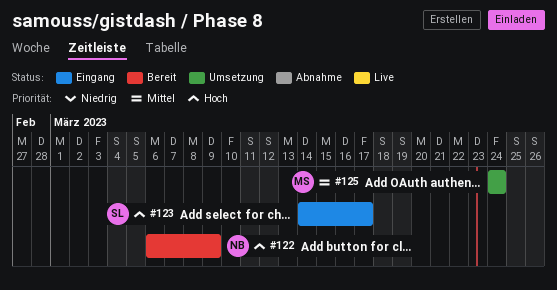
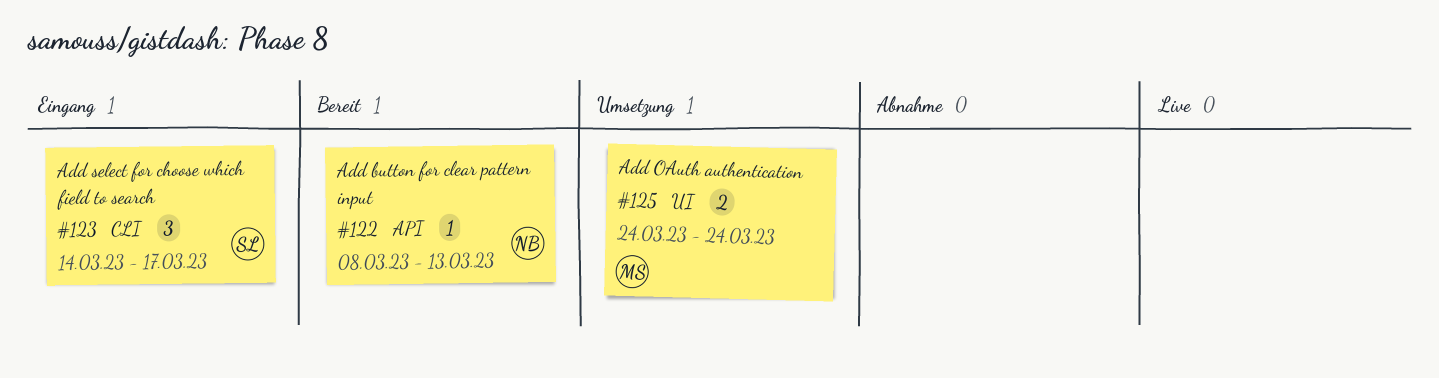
#122, start: Mar 6 -> Mar 8
#122, due: Mar 9 -> Mar 13

